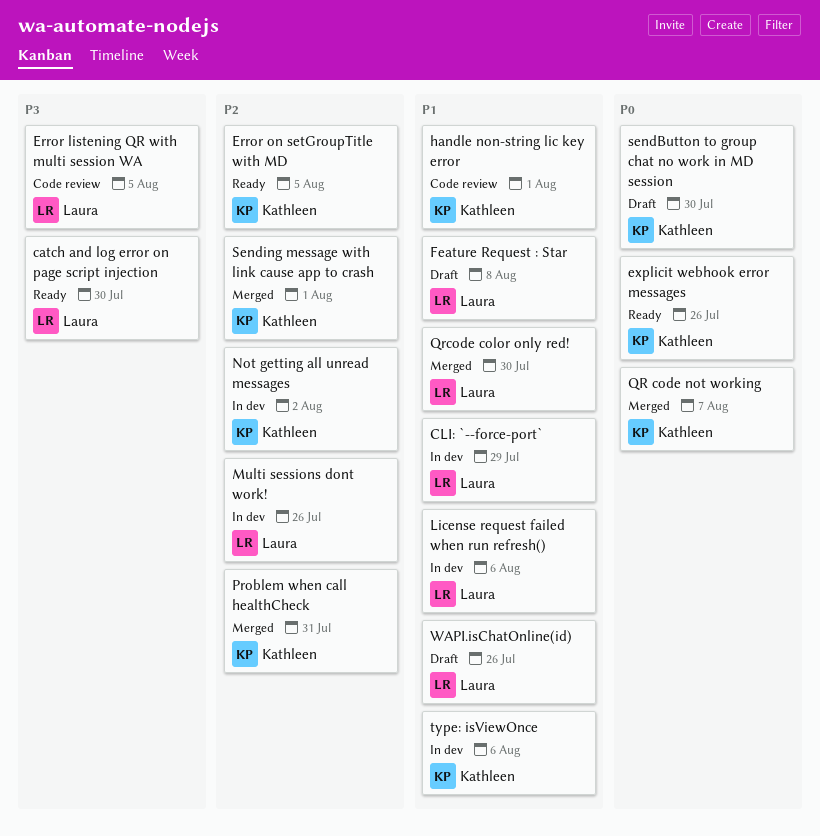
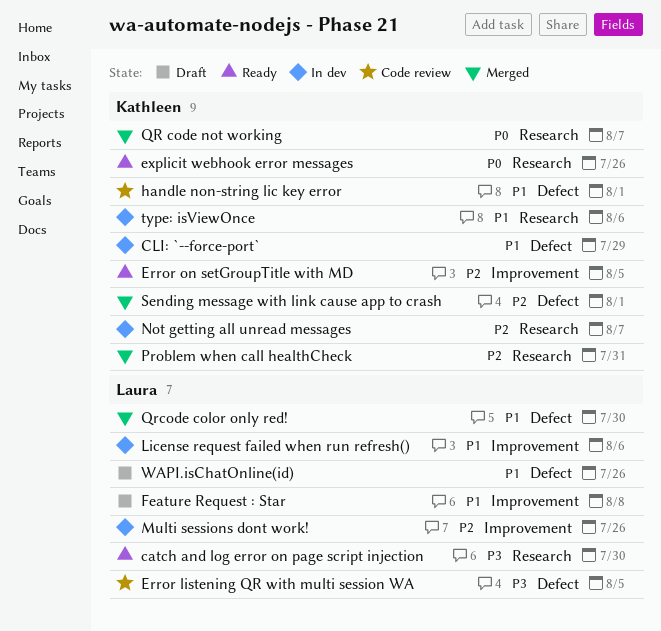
CLI: `--force-port`, owner: Laura -> Kathleen
Not getting all unread messages, due: Aug 2 -> Aug 7
sendButton to group chat no work in MD session: present -> none

